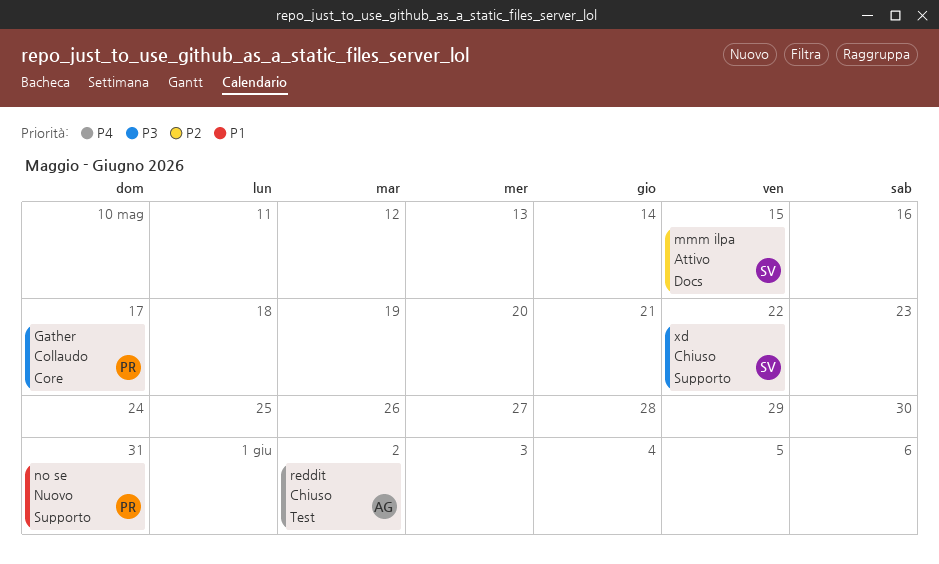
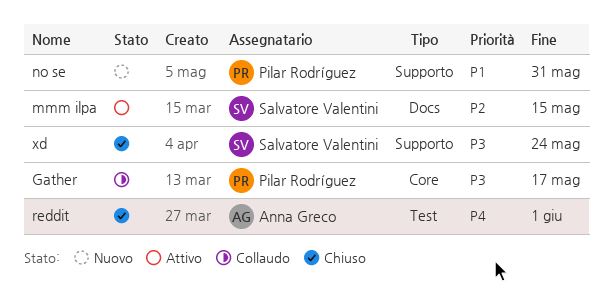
reddit, due: Jun 2 -> Jun 1
xd, due: May 22 -> May 24

